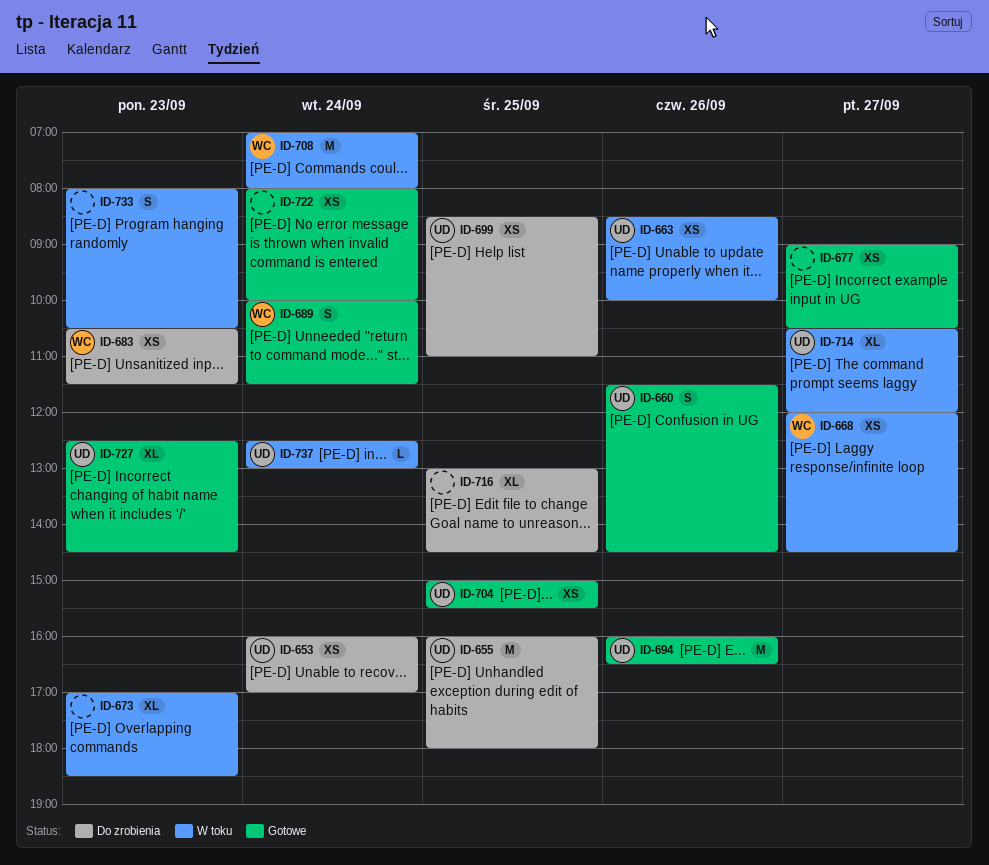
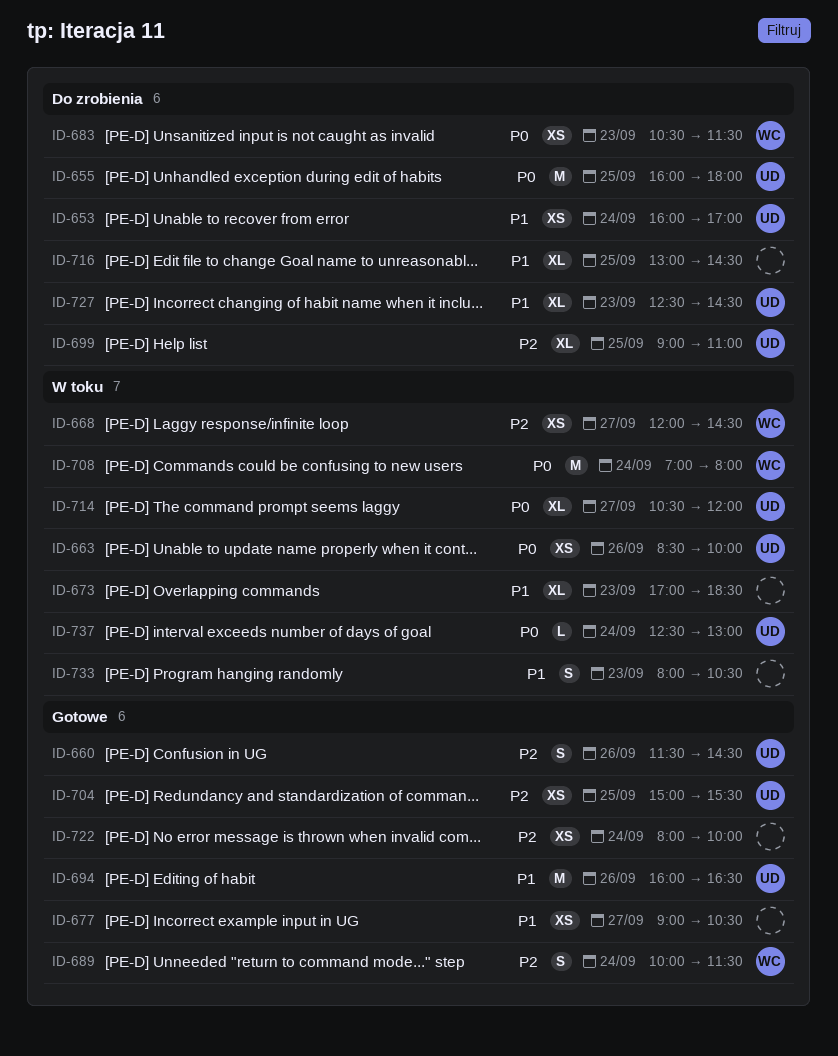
ID-699, estimate: XS -> XL
ID-699, begins: 08:30 -> 09:00
ID-727, status: Gotowe -> Do zrobienia

